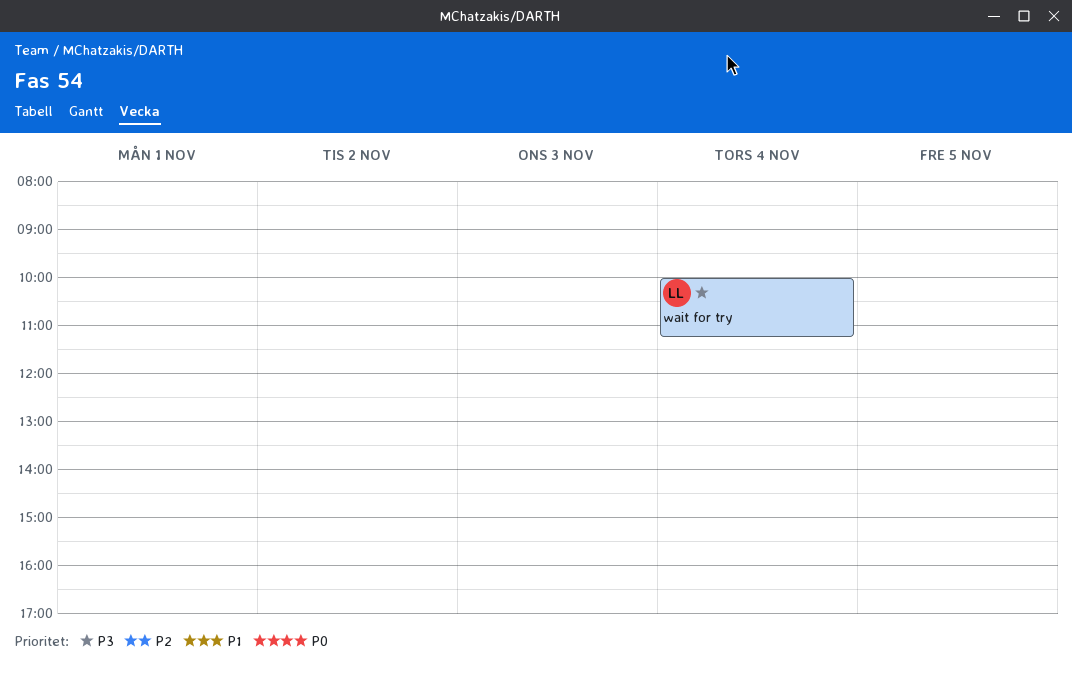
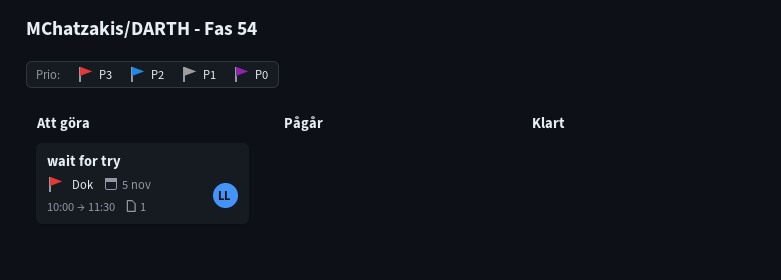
wait for try, day: Nov 4 -> Nov 5
wait for try, ends: 11:15 -> 11:30

